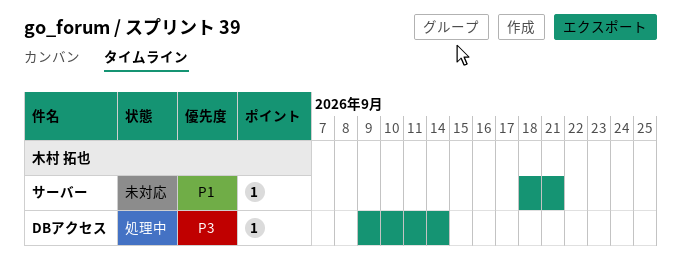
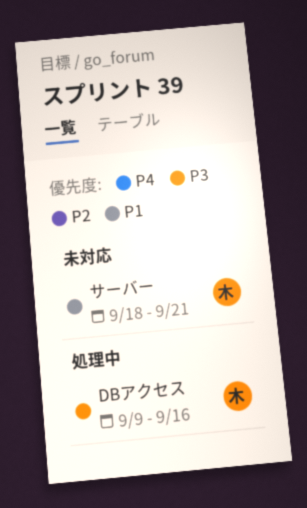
DBアクセス, due: Sep 14 -> Sep 16

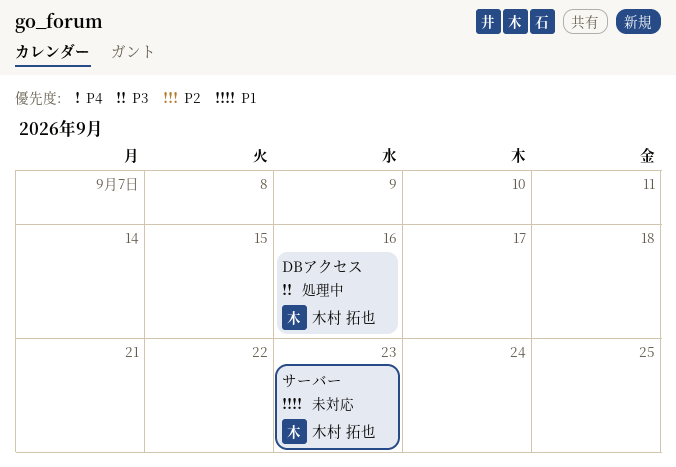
サーバー, due: Sep 21 -> Sep 23

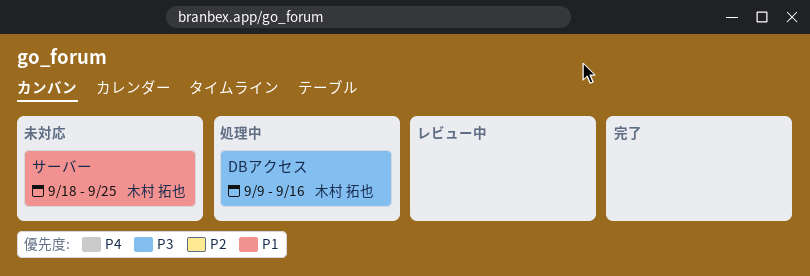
サーバー, due: Sep 23 -> Sep 25

